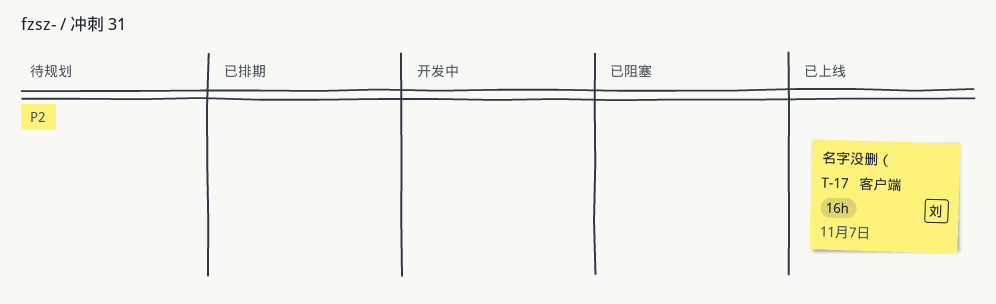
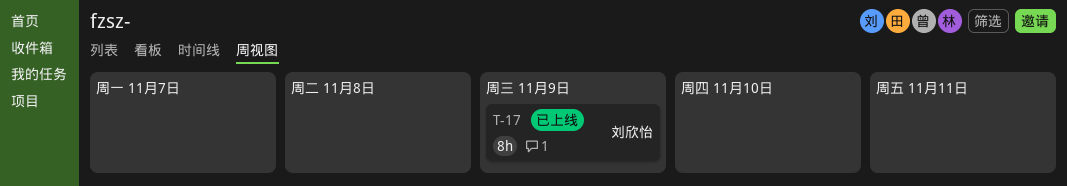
T-17, estimate: 16h -> 8h
T-17, due: Nov 7 -> Nov 9

